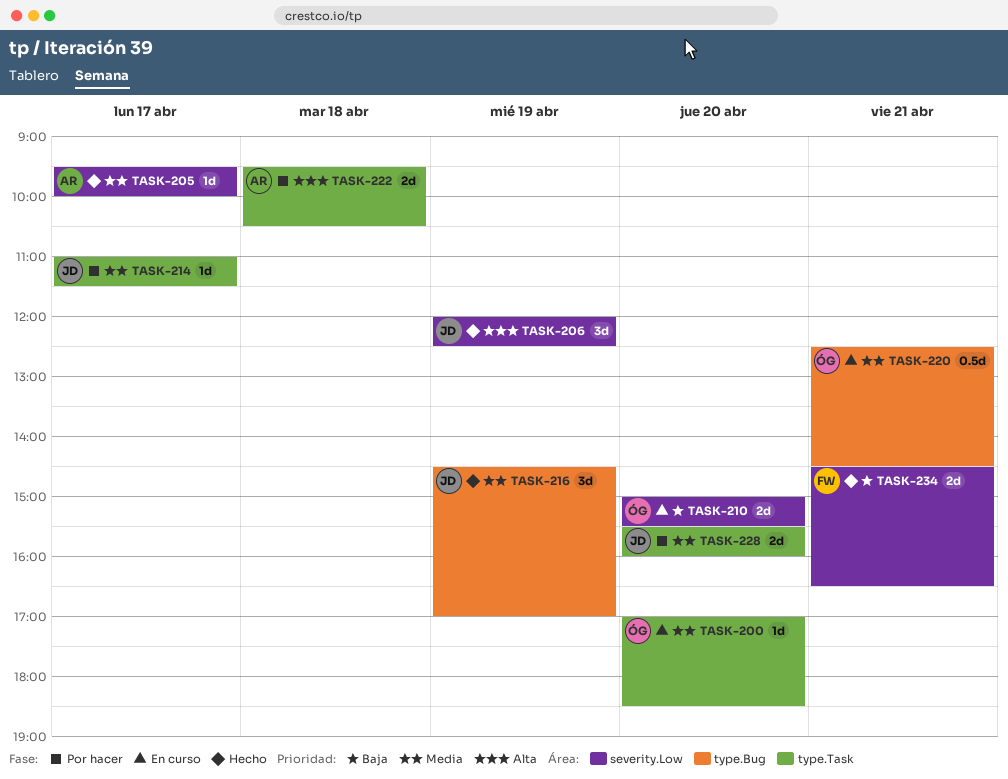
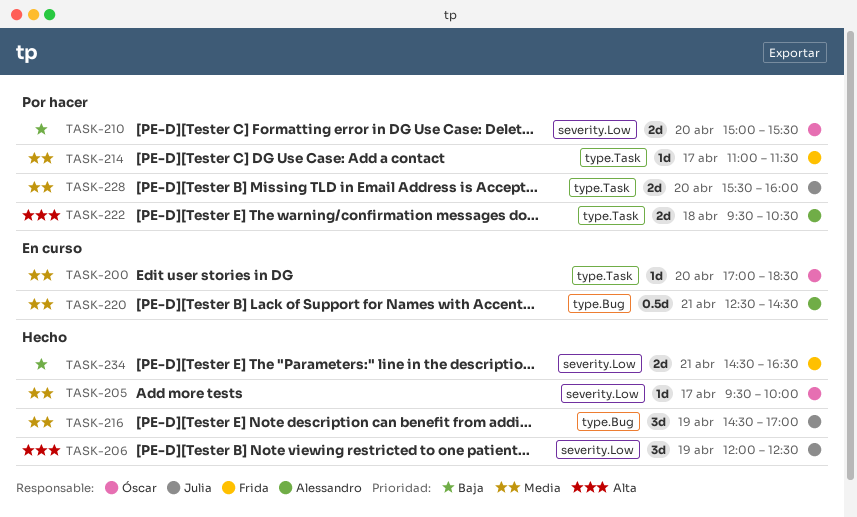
TASK-205, owner: Alessandro -> Óscar
TASK-210, status: En curso -> Por hacer
TASK-214, owner: Julia -> Frida
TASK-220, owner: Óscar -> Alessandro

